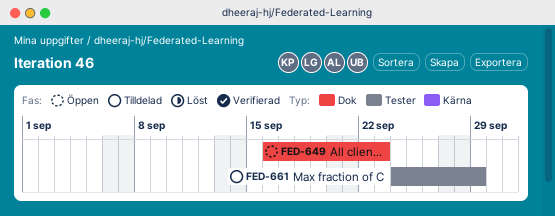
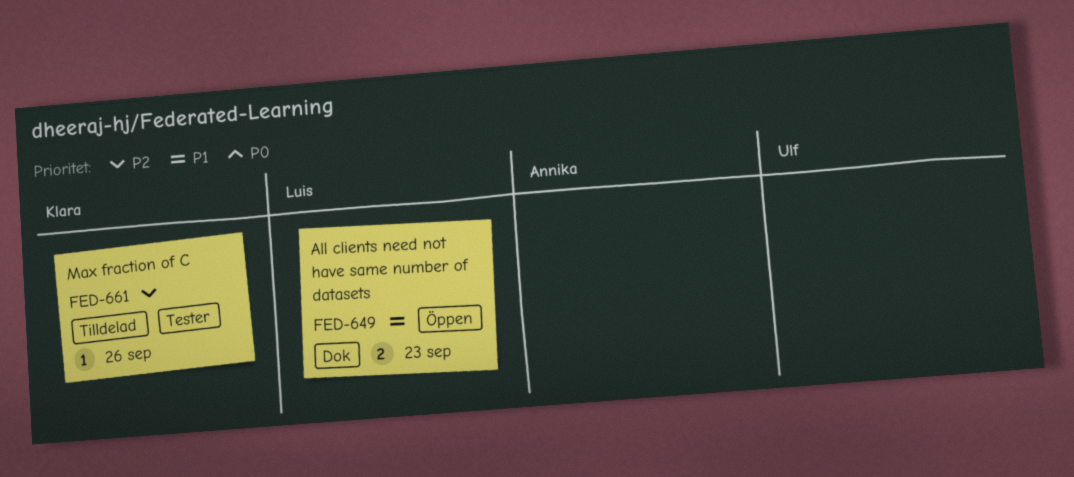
FED-661, due: Sep 29 -> Sep 26

